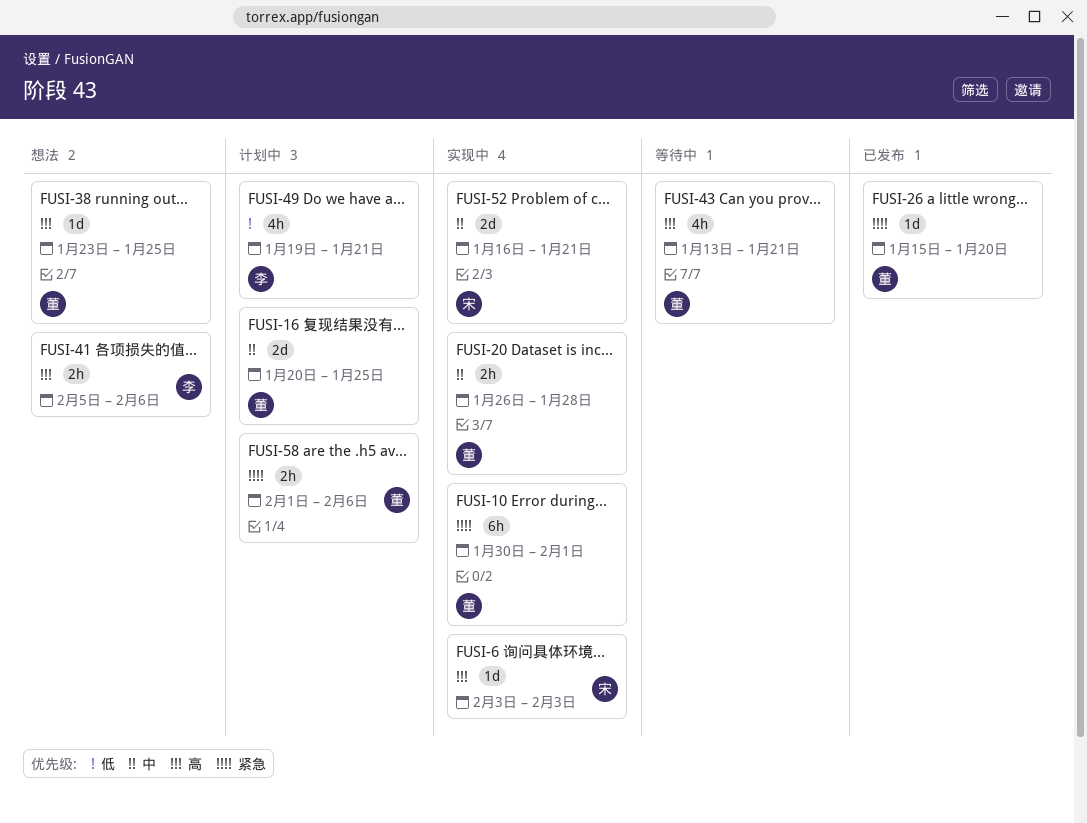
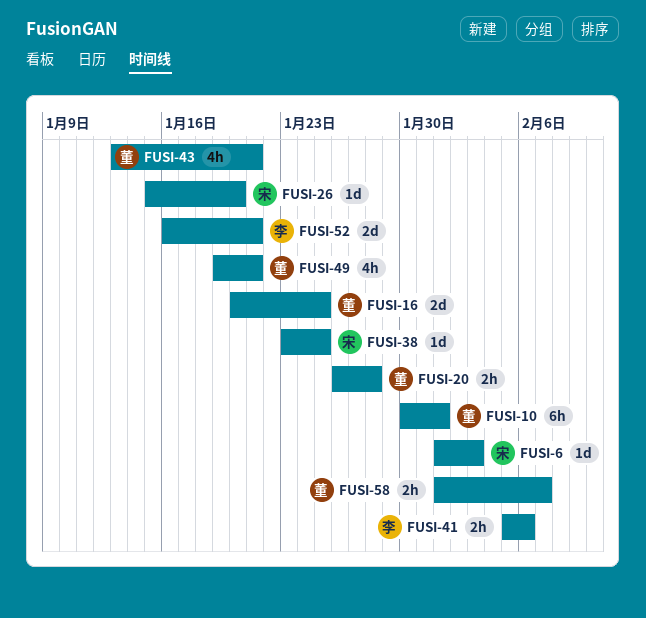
FUSI-6, start: Feb 3 -> Feb 1
FUSI-26, owner: 董 -> 宋
FUSI-38, owner: 董 -> 宋
FUSI-49, owner: 李 -> 董
FUSI-52, owner: 宋 -> 李
FUSI-58, due: Feb 6 -> Feb 7

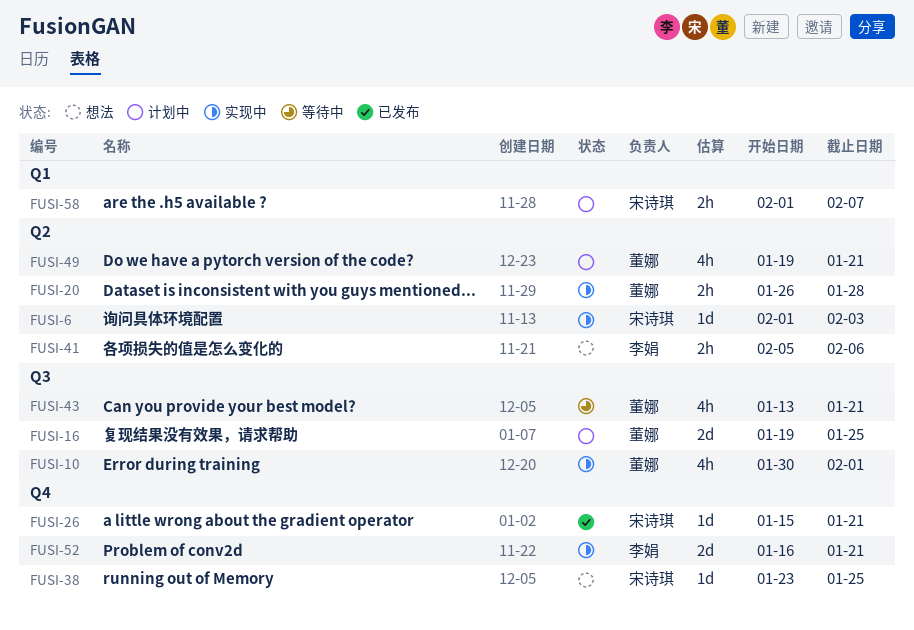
FUSI-10, estimate: 6h -> 4h
FUSI-16, start: Jan 20 -> Jan 19
FUSI-26, due: Jan 20 -> Jan 21
FUSI-58, owner: 董娜 -> 宋诗琪

